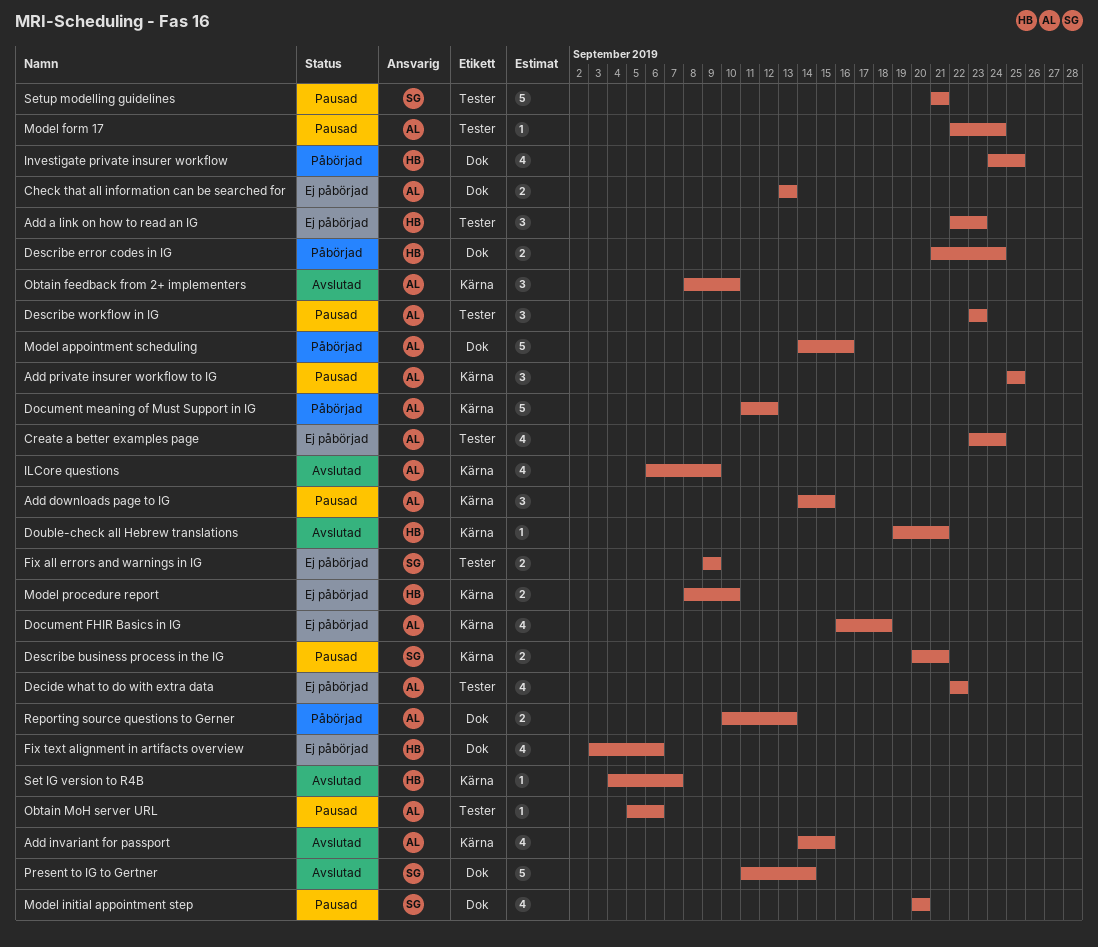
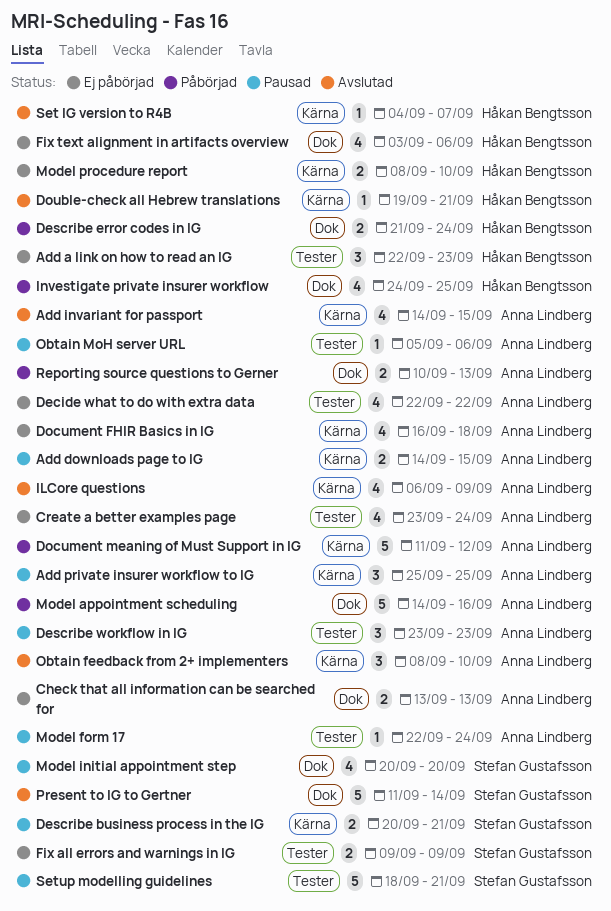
Add downloads page to IG, estimate: 3 -> 2
Setup modelling guidelines, start: Sep 21 -> Sep 18

